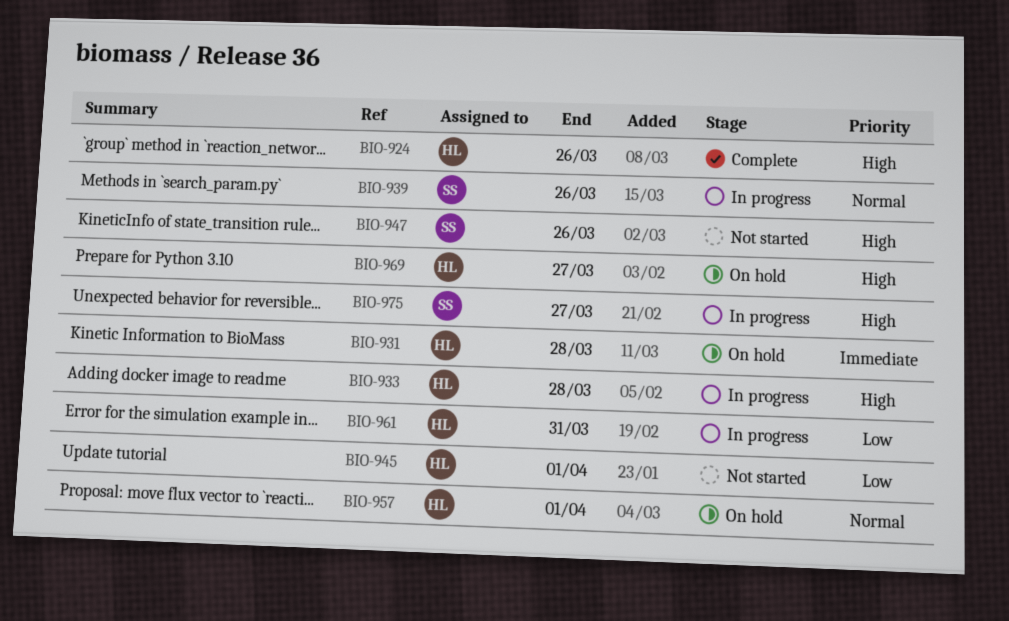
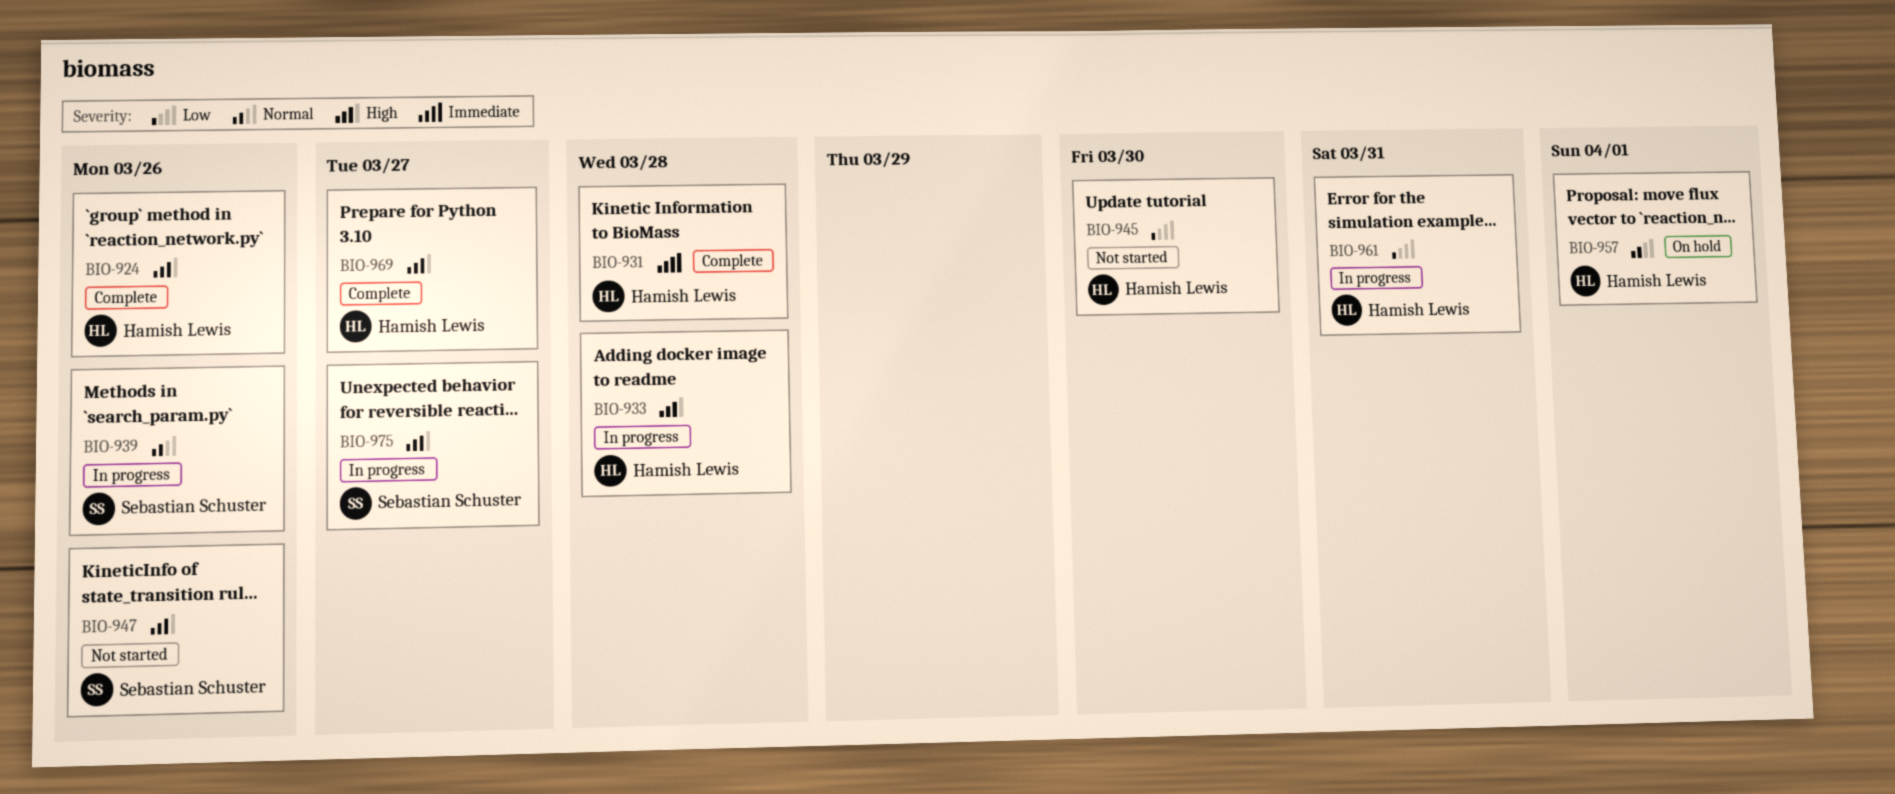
BIO-931, status: On hold -> Complete
BIO-945, due: Apr 1 -> Mar 30
BIO-969, status: On hold -> Complete

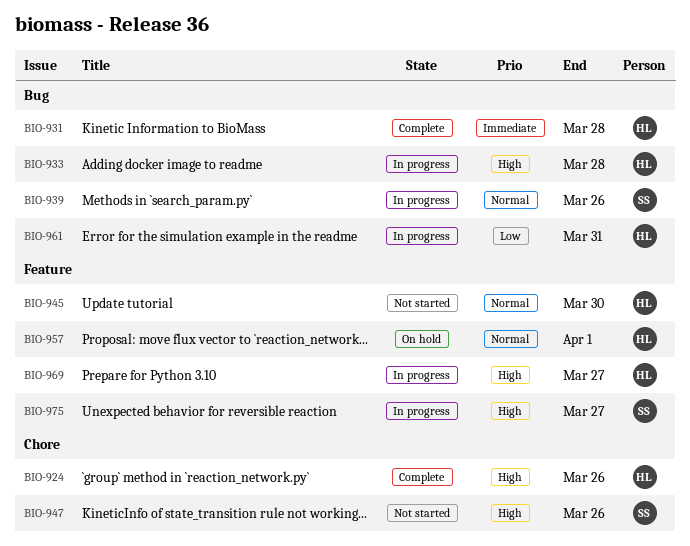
BIO-945, priority: Low -> Normal
BIO-969, status: Complete -> In progress

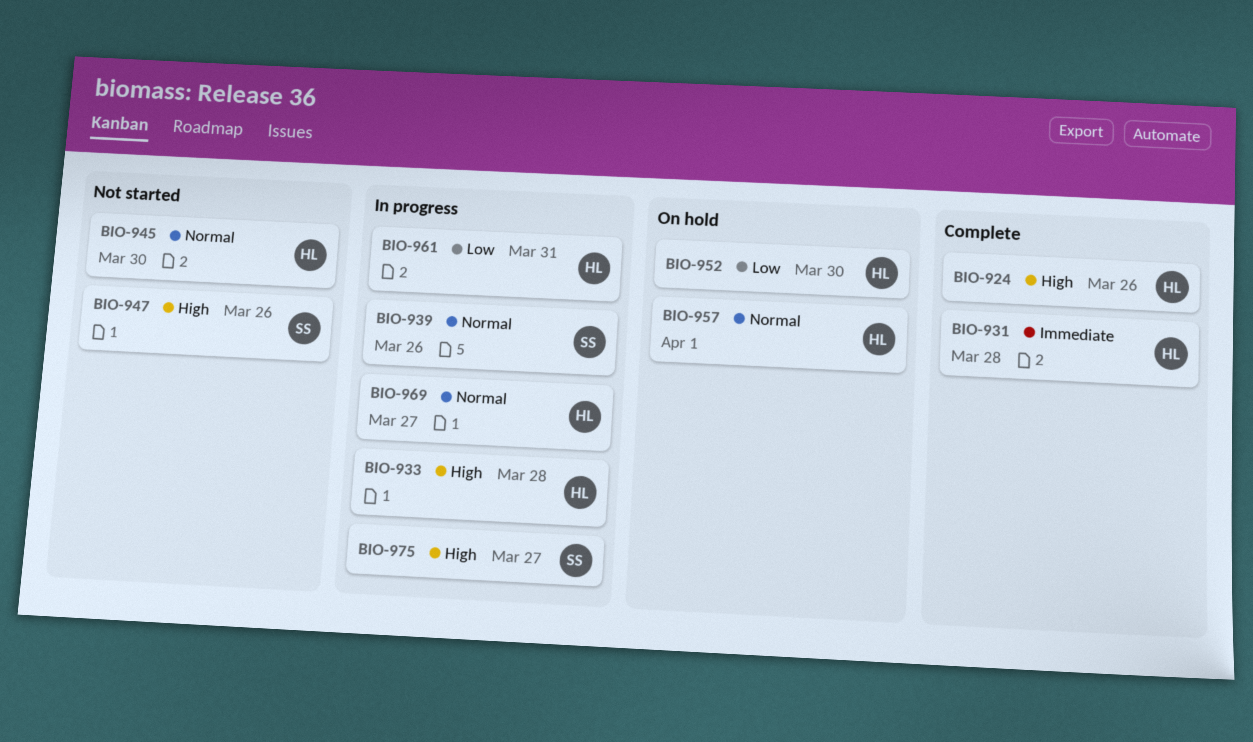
BIO-952: none -> present
BIO-969, priority: High -> Normal

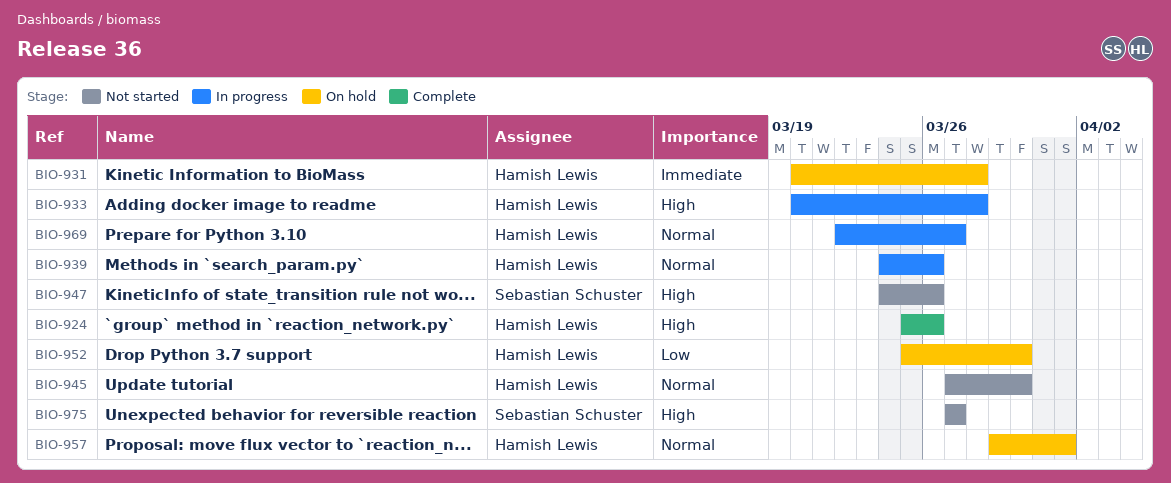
BIO-931, status: Complete -> On hold
BIO-939, owner: Sebastian Schuster -> Hamish Lewis
BIO-961: present -> none
BIO-975, status: In progress -> Not started

